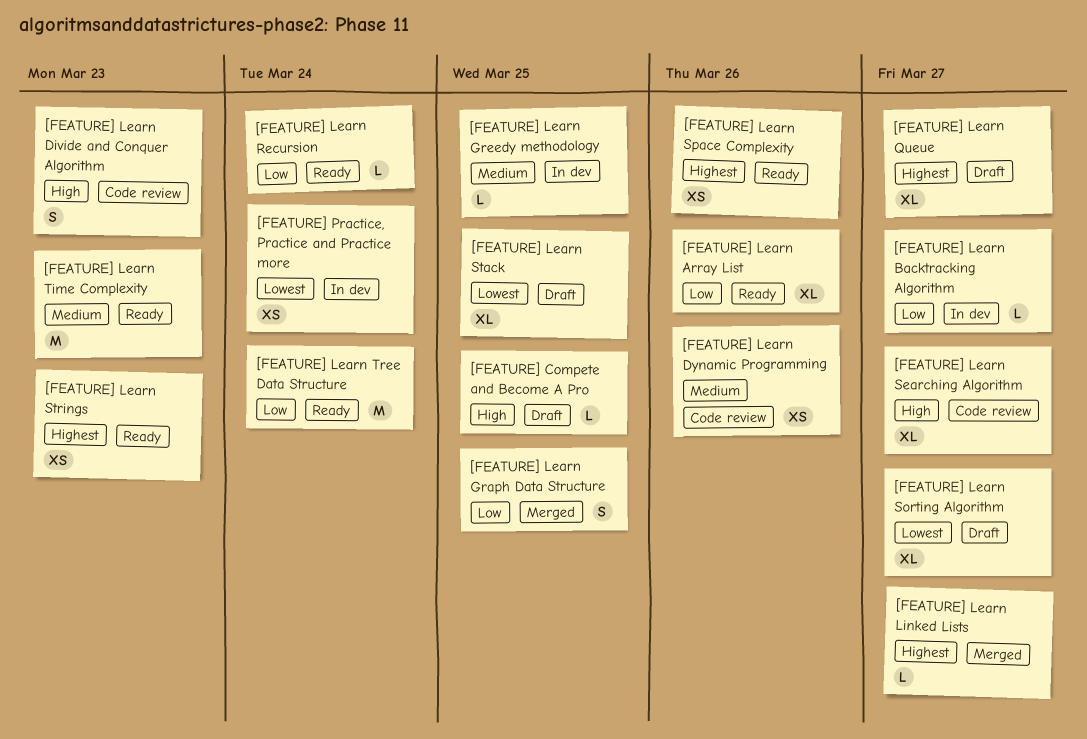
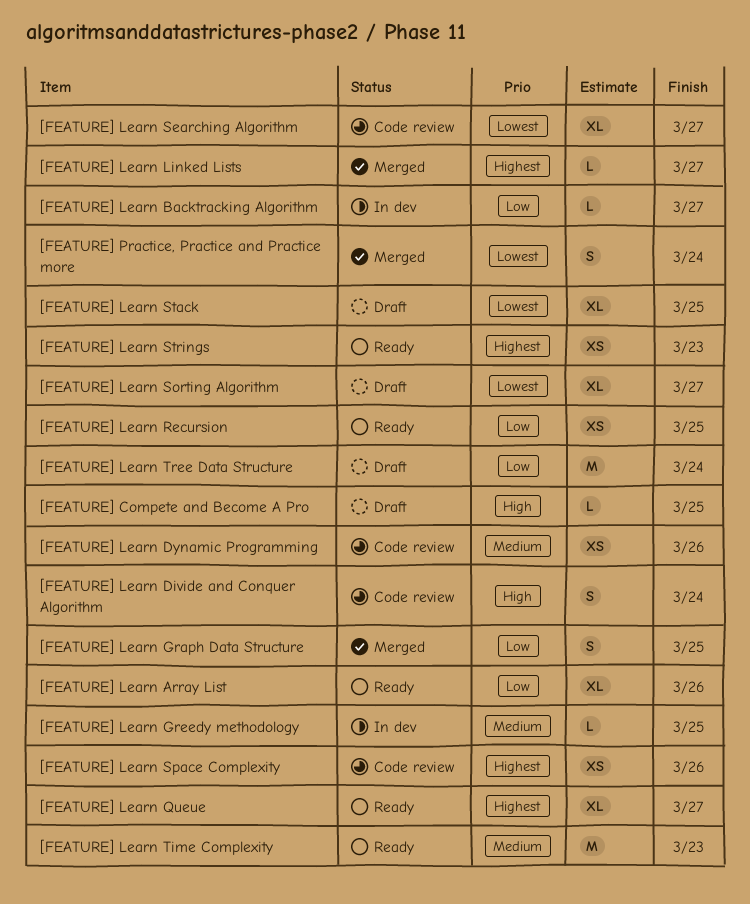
[FEATURE] Learn Divide and Conquer Algorithm, due: Mar 23 -> Mar 24
[FEATURE] Learn Queue, status: Draft -> Ready
[FEATURE] Learn Recursion, estimate: L -> XS
[FEATURE] Learn Recursion, due: Mar 24 -> Mar 25
[FEATURE] Learn Searching Algorithm, priority: High -> Lowest
[FEATURE] Learn Space Complexity, status: Ready -> Code review
[FEATURE] Learn Tree Data Structure, status: Ready -> Draft
[FEATURE] Practice, Practice and Practice more, status: In dev -> Merged
[FEATURE] Practice, Practice and Practice more, estimate: XS -> S

